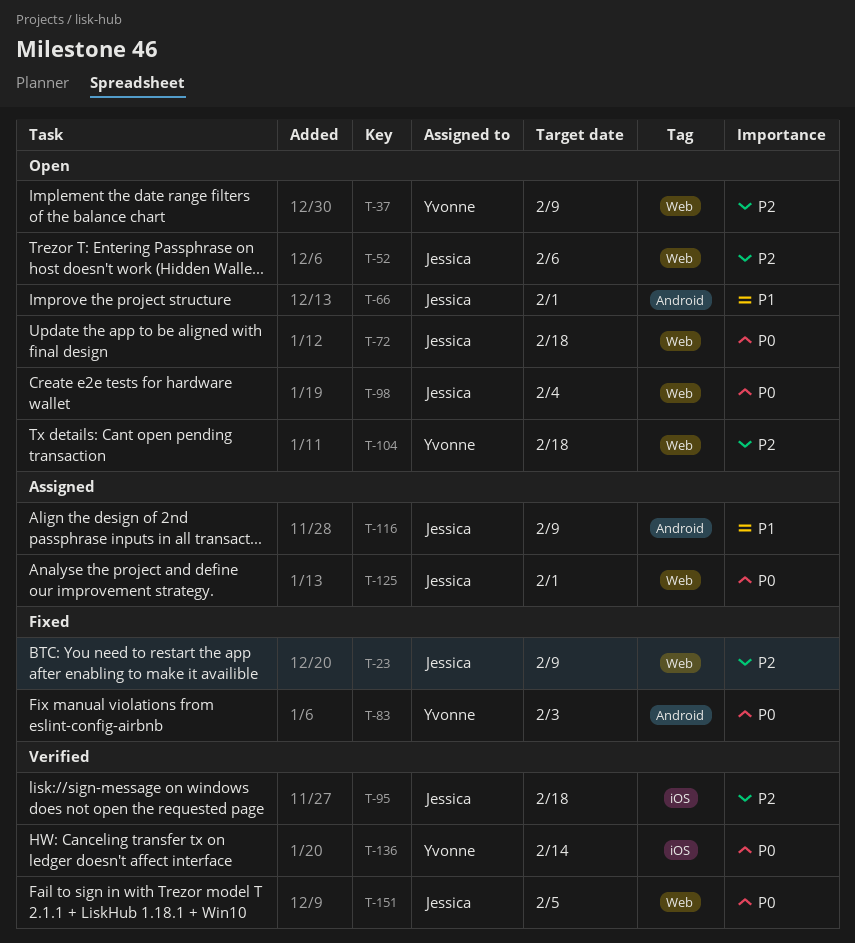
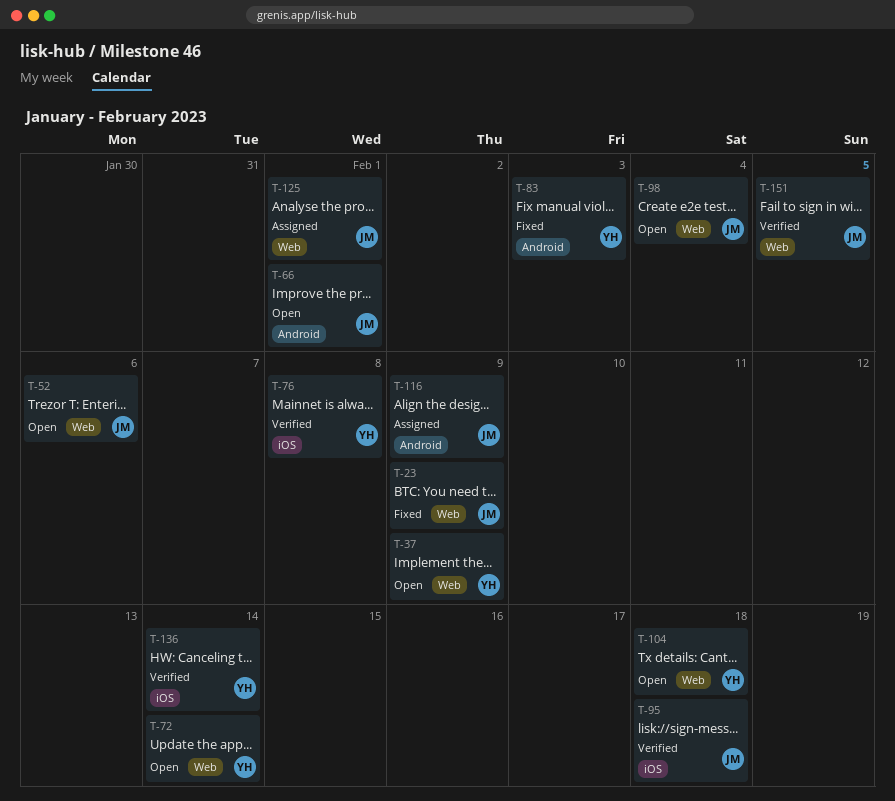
T-72, owner: Jessica -> Yvonne
T-72, due: Feb 18 -> Feb 14
T-76: none -> present

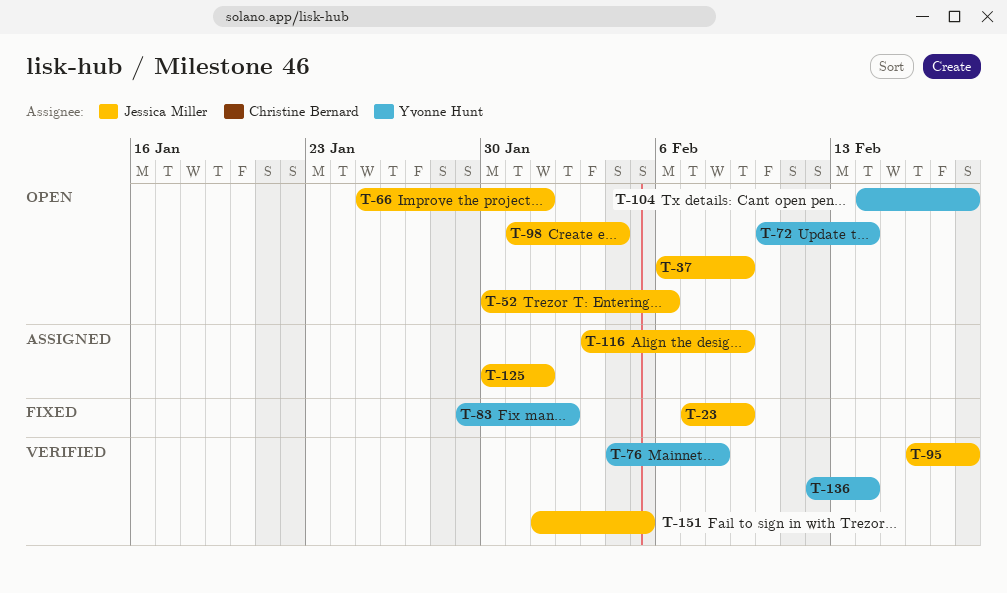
T-37, owner: Yvonne Hunt -> Jessica Miller
T-83, due: Feb 3 -> Feb 2

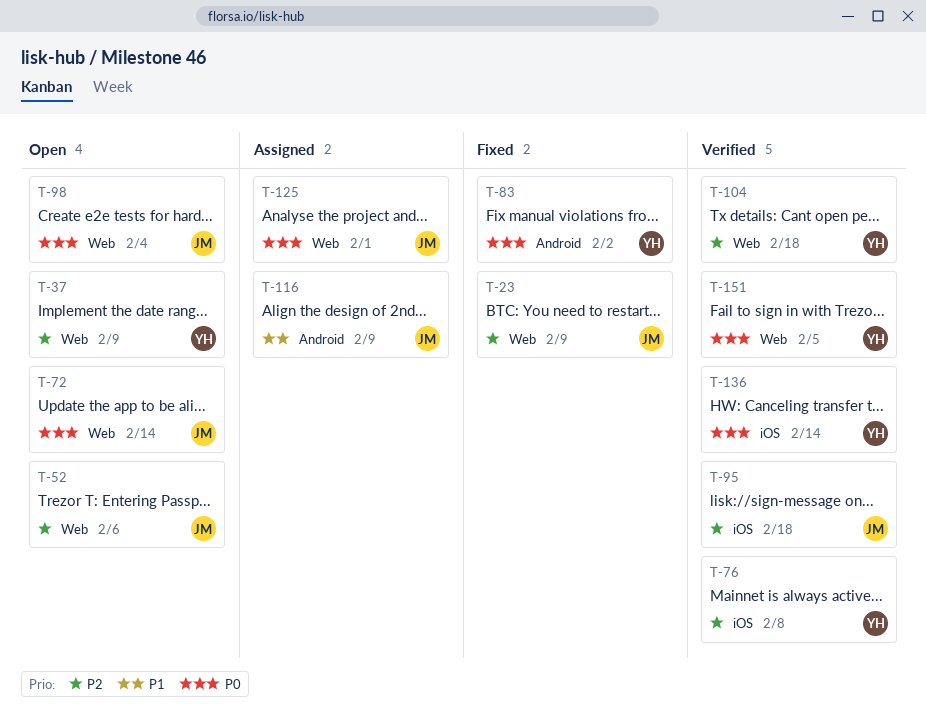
T-37, owner: Jessica Miller -> Yvonne Hunt
T-66: present -> none
T-72, owner: Yvonne Hunt -> Jessica Miller
T-104, status: Open -> Verified
T-151, owner: Jessica Miller -> Yvonne Hunt

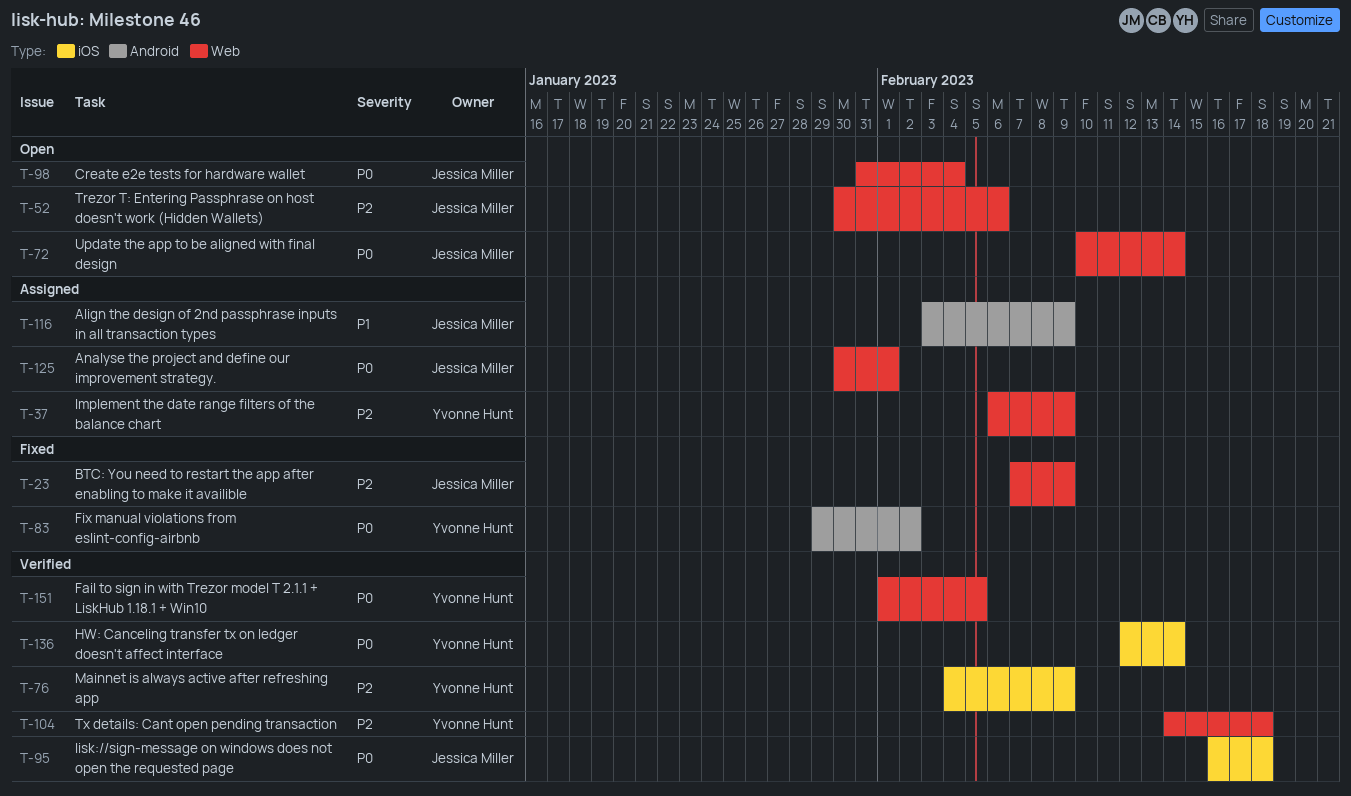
T-37, status: Open -> Assigned
T-76, due: Feb 8 -> Feb 9
T-95, priority: P2 -> P0

